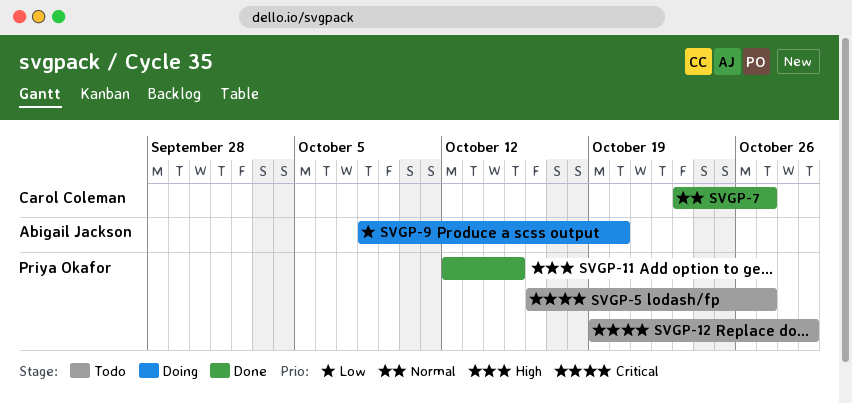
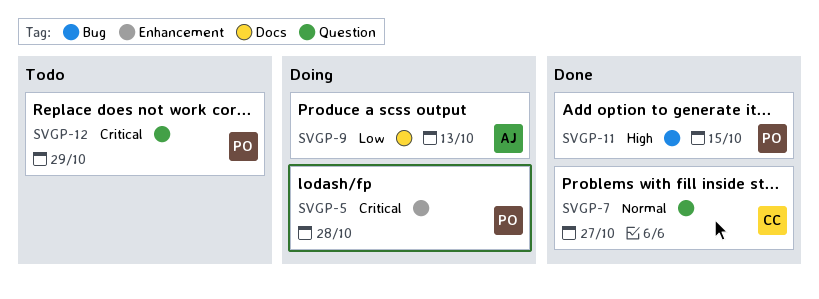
SVGP-5, status: Todo -> Doing
SVGP-5, due: Oct 27 -> Oct 28
SVGP-9, due: Oct 20 -> Oct 13

